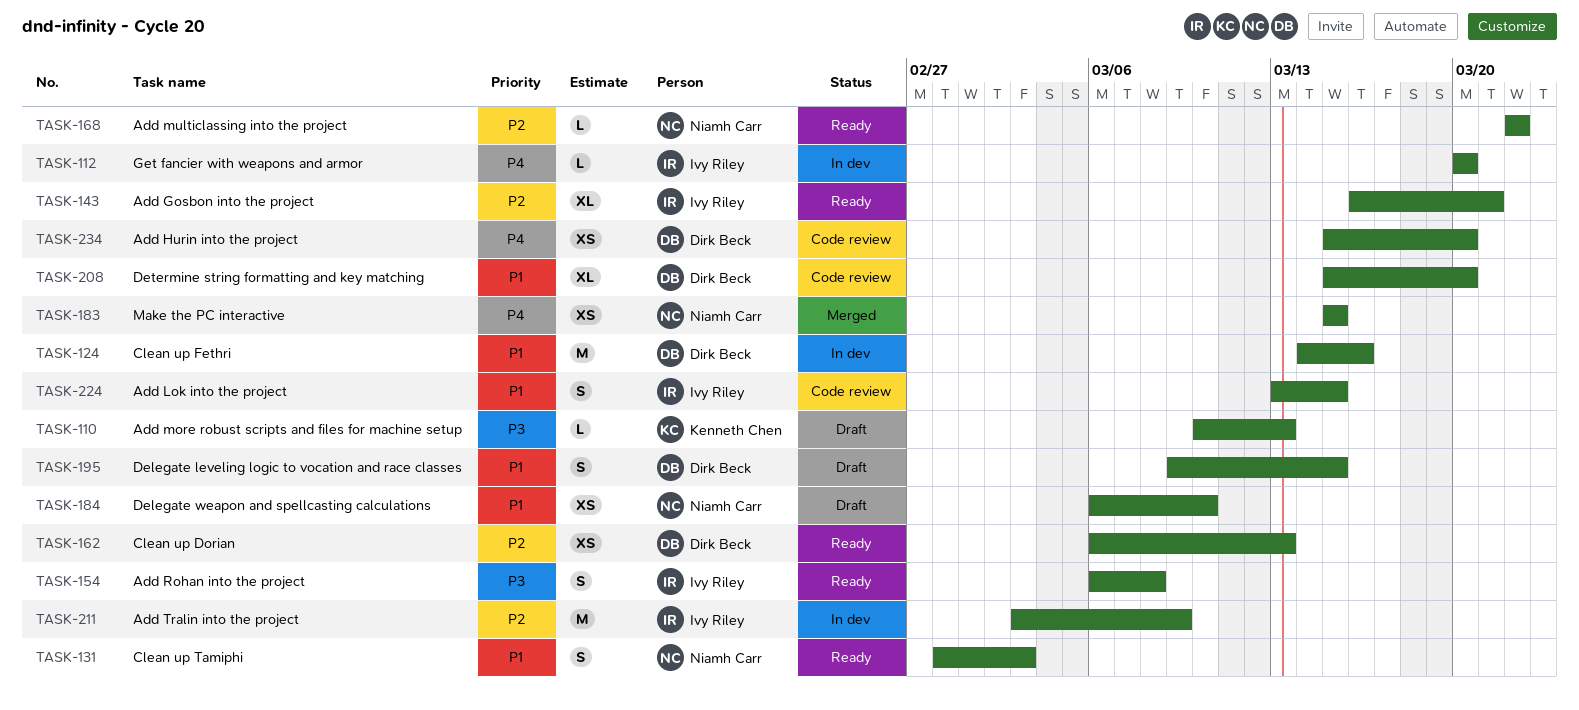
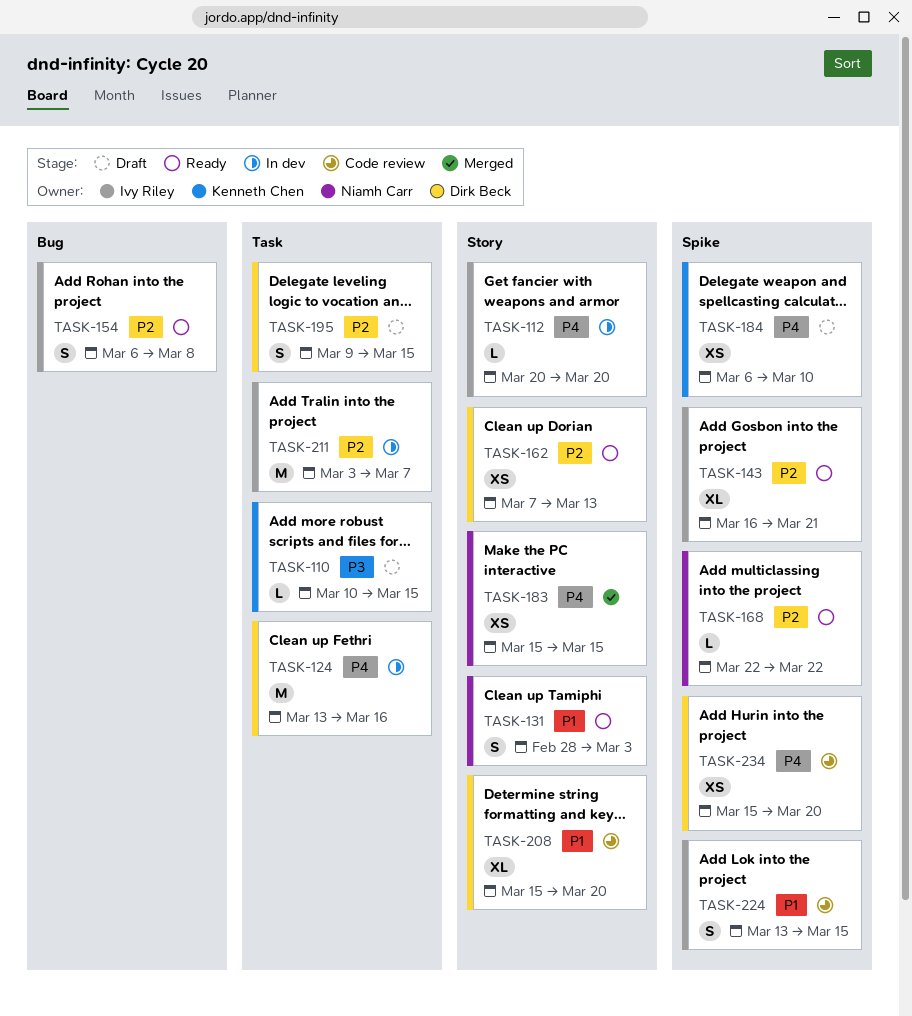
TASK-110, due: Mar 13 -> Mar 15
TASK-124, priority: P1 -> P4
TASK-124, start: Mar 14 -> Mar 13
TASK-154, priority: P3 -> P2
TASK-162, start: Mar 6 -> Mar 7
TASK-184, owner: Niamh Carr -> Kenneth Chen
TASK-184, priority: P1 -> P4
TASK-195, priority: P1 -> P2
TASK-211, due: Mar 9 -> Mar 7

